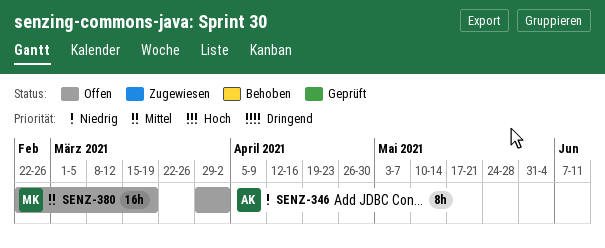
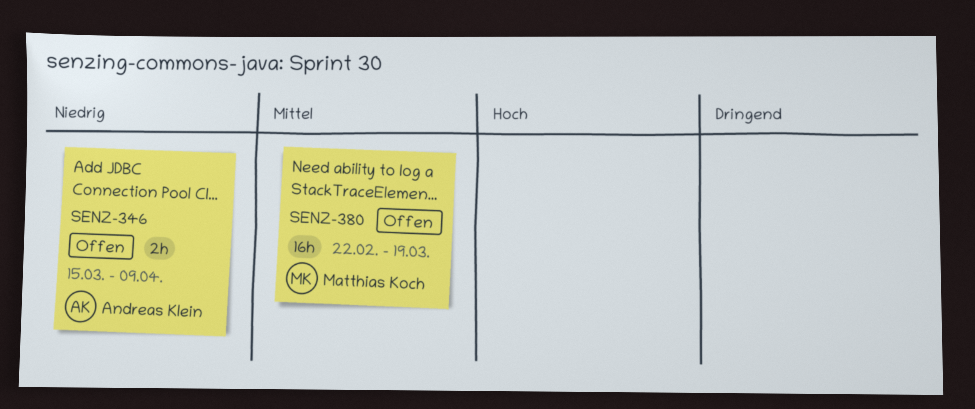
SENZ-346, estimate: 8h -> 2h
SENZ-346, start: Mar 29 -> Mar 15
SENZ-346, due: Apr 2 -> Apr 9

